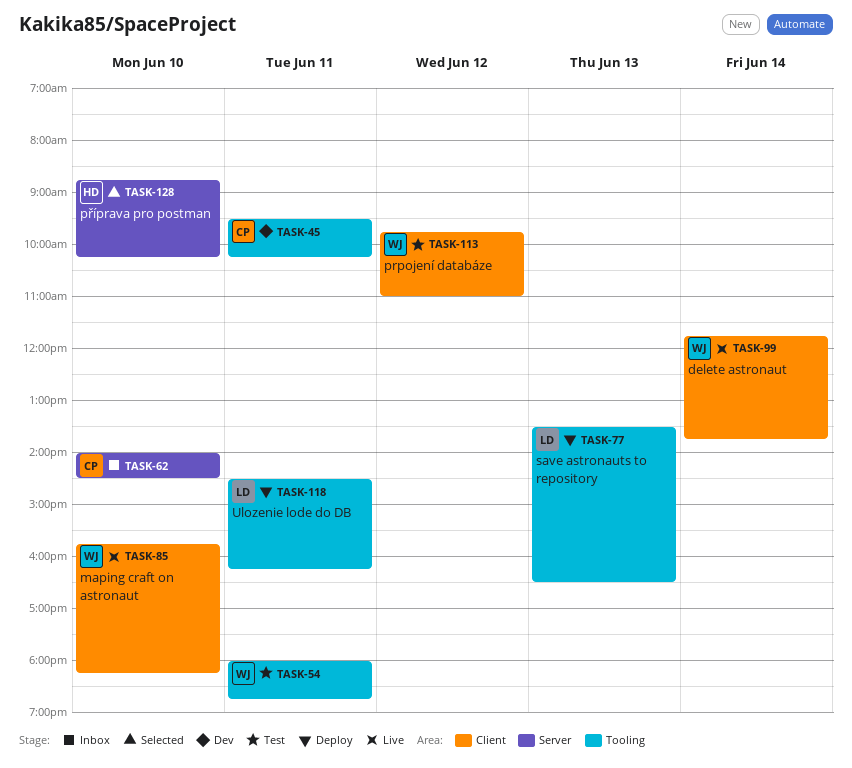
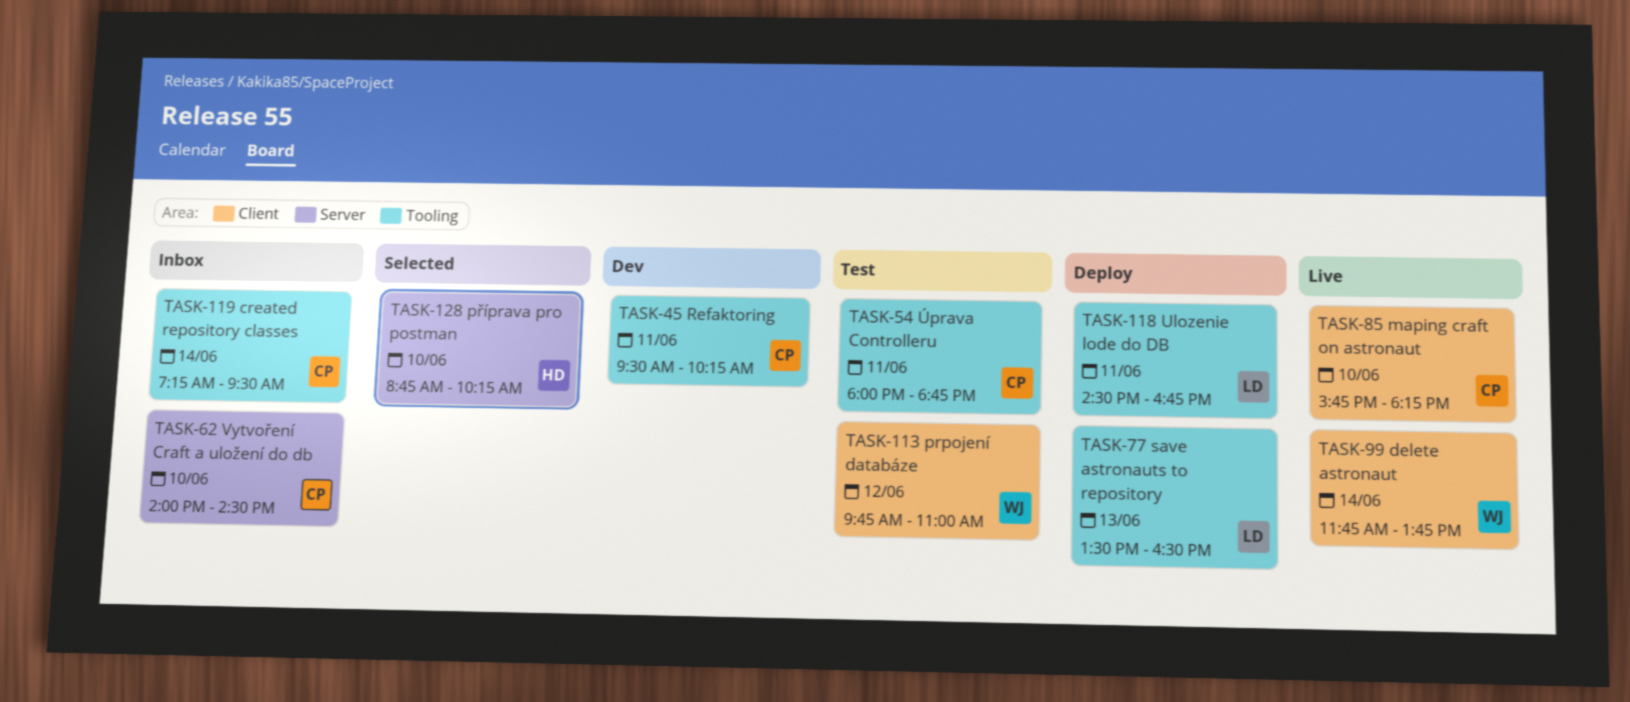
TASK-54, owner: WJ -> CP
TASK-85, owner: WJ -> CP
TASK-118, ends: 16:15 -> 16:45
TASK-119: none -> present

